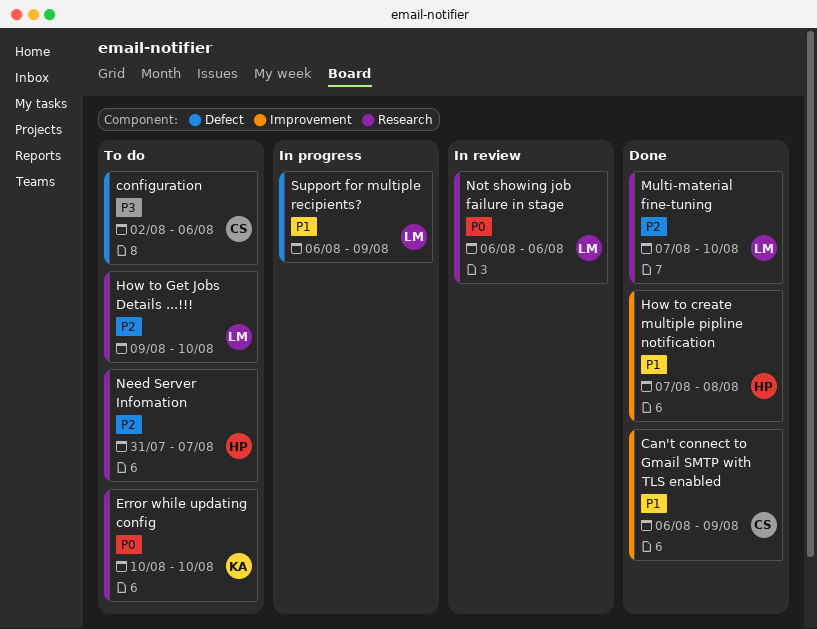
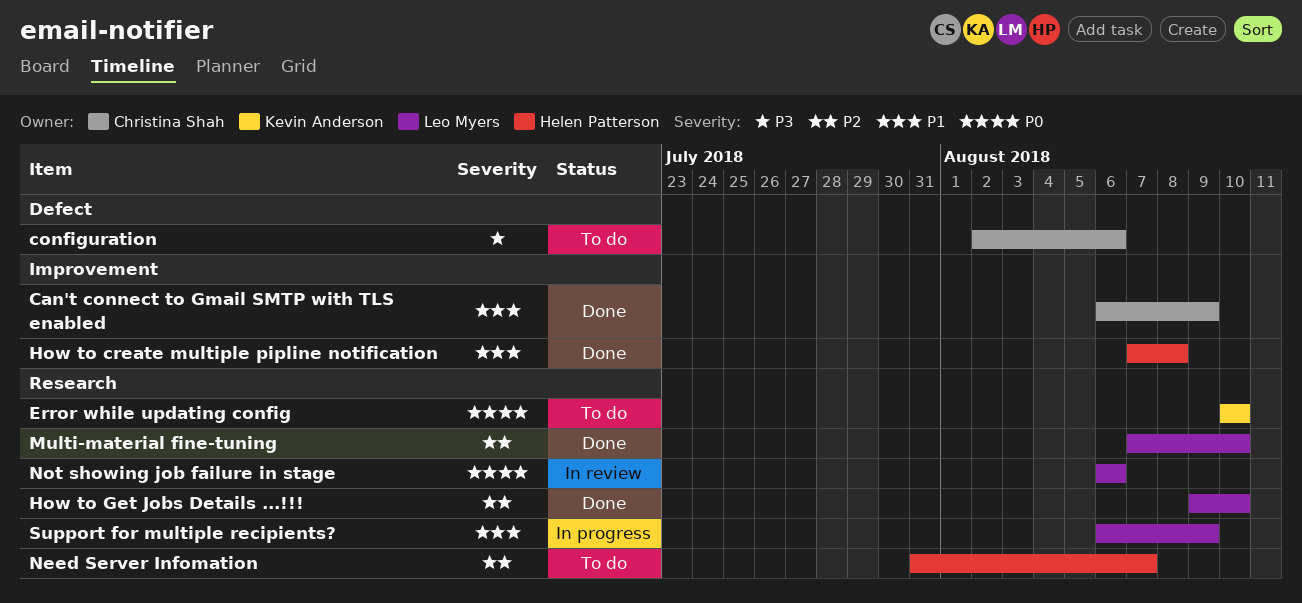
How to Get Jobs Details ...!!!, status: To do -> Done
Support for multiple recipients?, label: Defect -> Research

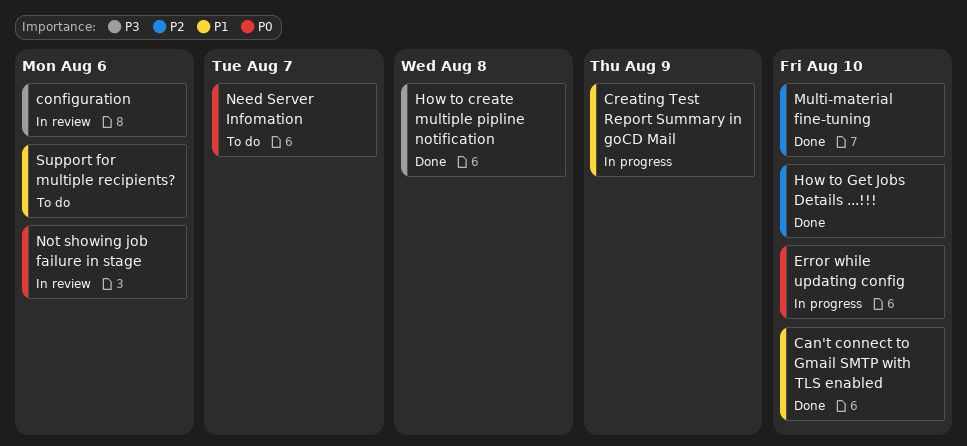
Can't connect to Gmail SMTP with TLS enabled, due: Aug 9 -> Aug 10
configuration, status: To do -> In review
Creating Test Report Summary in goCD Mail: none -> present
Error while updating config, status: To do -> In progress
How to create multiple pipline notification, priority: P1 -> P3
Need Server Infomation, priority: P2 -> P0
Support for multiple recipients?, status: In progress -> To do
Support for multiple recipients?, due: Aug 9 -> Aug 6

